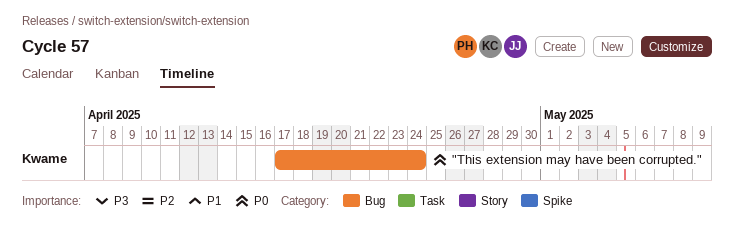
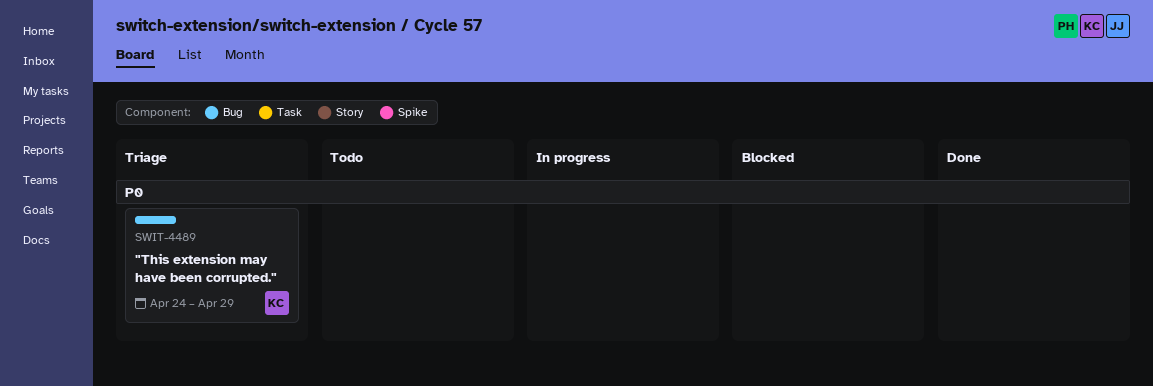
"This extension may have been corrupted.", start: Apr 17 -> Apr 24
"This extension may have been corrupted.", due: Apr 24 -> Apr 29

